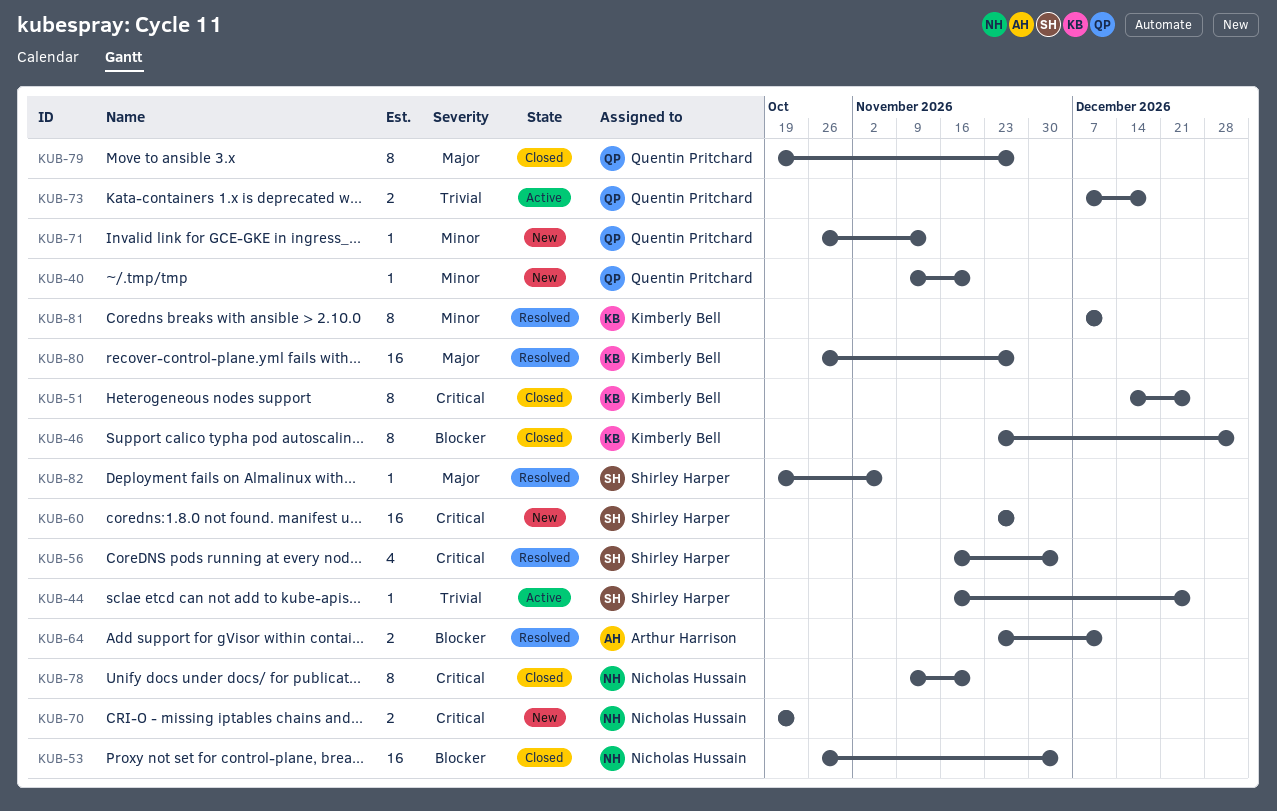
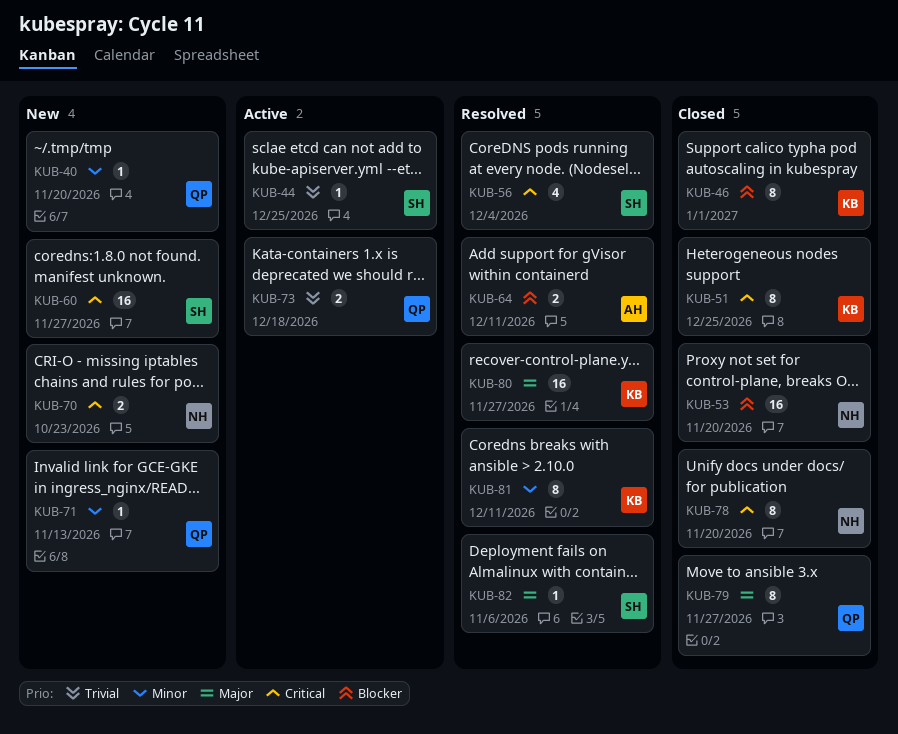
KUB-53, due: Dec 4 -> Nov 20

